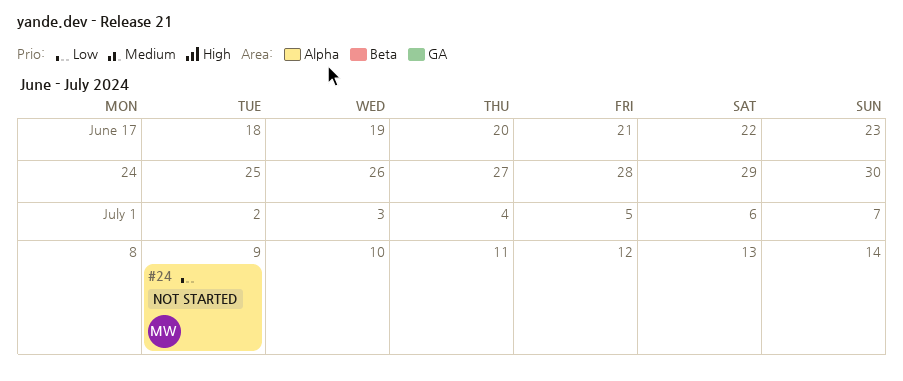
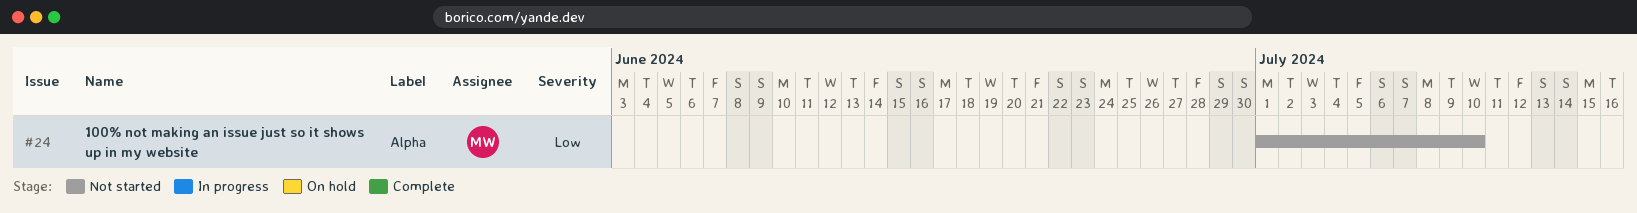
#24, due: Jul 9 -> Jul 10

